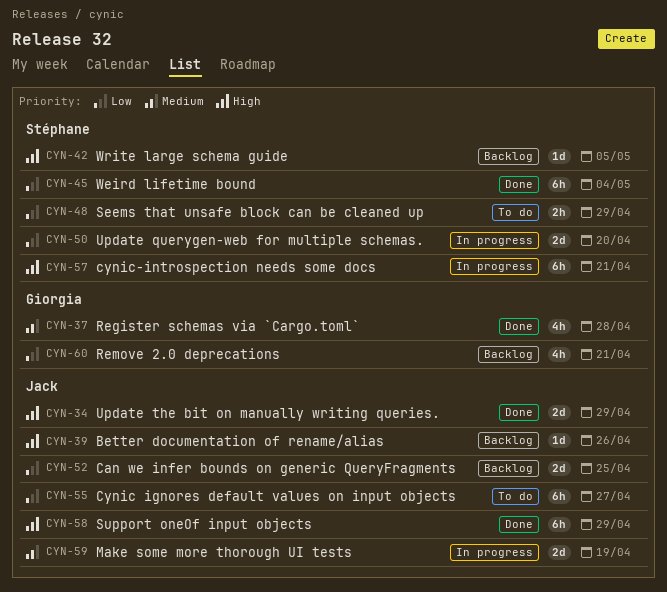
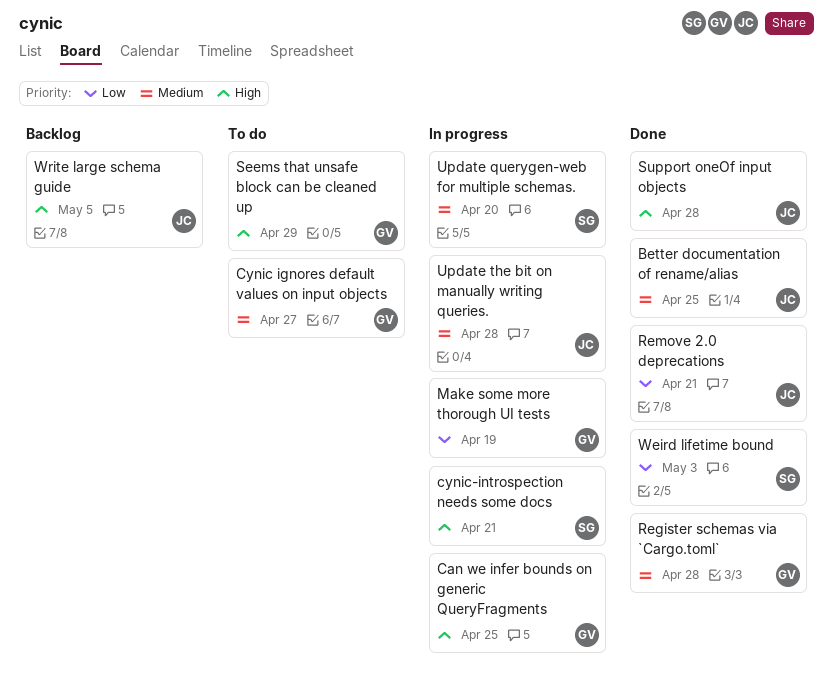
Better documentation of rename/alias, status: Backlog -> Done
Better documentation of rename/alias, priority: High -> Medium
Better documentation of rename/alias, due: Apr 26 -> Apr 25
Can we infer bounds on generic QueryFragments, status: Backlog -> In progress
Can we infer bounds on generic QueryFragments, owner: Jack -> Giorgia
Can we infer bounds on generic QueryFragments, priority: Low -> High
Cynic ignores default values on input objects, owner: Jack -> Giorgia
Cynic ignores default values on input objects, priority: Low -> Medium
Make some more thorough UI tests, owner: Jack -> Giorgia
Make some more thorough UI tests, priority: Medium -> Low
Remove 2.0 deprecations, status: Backlog -> Done
Remove 2.0 deprecations, owner: Giorgia -> Jack
Seems that unsafe block can be cleaned up, owner: Stéphane -> Giorgia
Seems that unsafe block can be cleaned up, priority: Low -> High
Support oneOf input objects, due: Apr 29 -> Apr 28
Update querygen-web for multiple schemas., priority: Low -> Medium
Update the bit on manually writing queries., status: Done -> In progress
Update the bit on manually writing queries., priority: High -> Medium
Update the bit on manually writing queries., due: Apr 29 -> Apr 28
Weird lifetime bound, due: May 4 -> May 3
Write large schema guide, owner: Stéphane -> Jack

